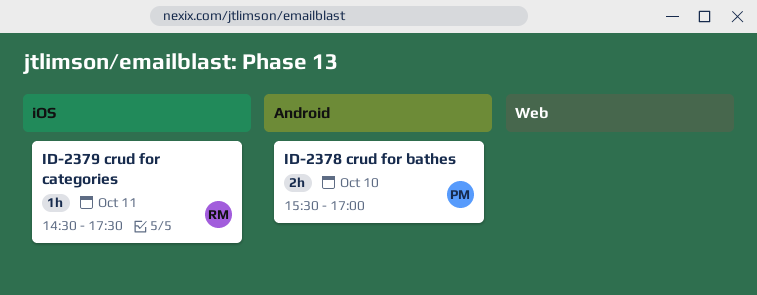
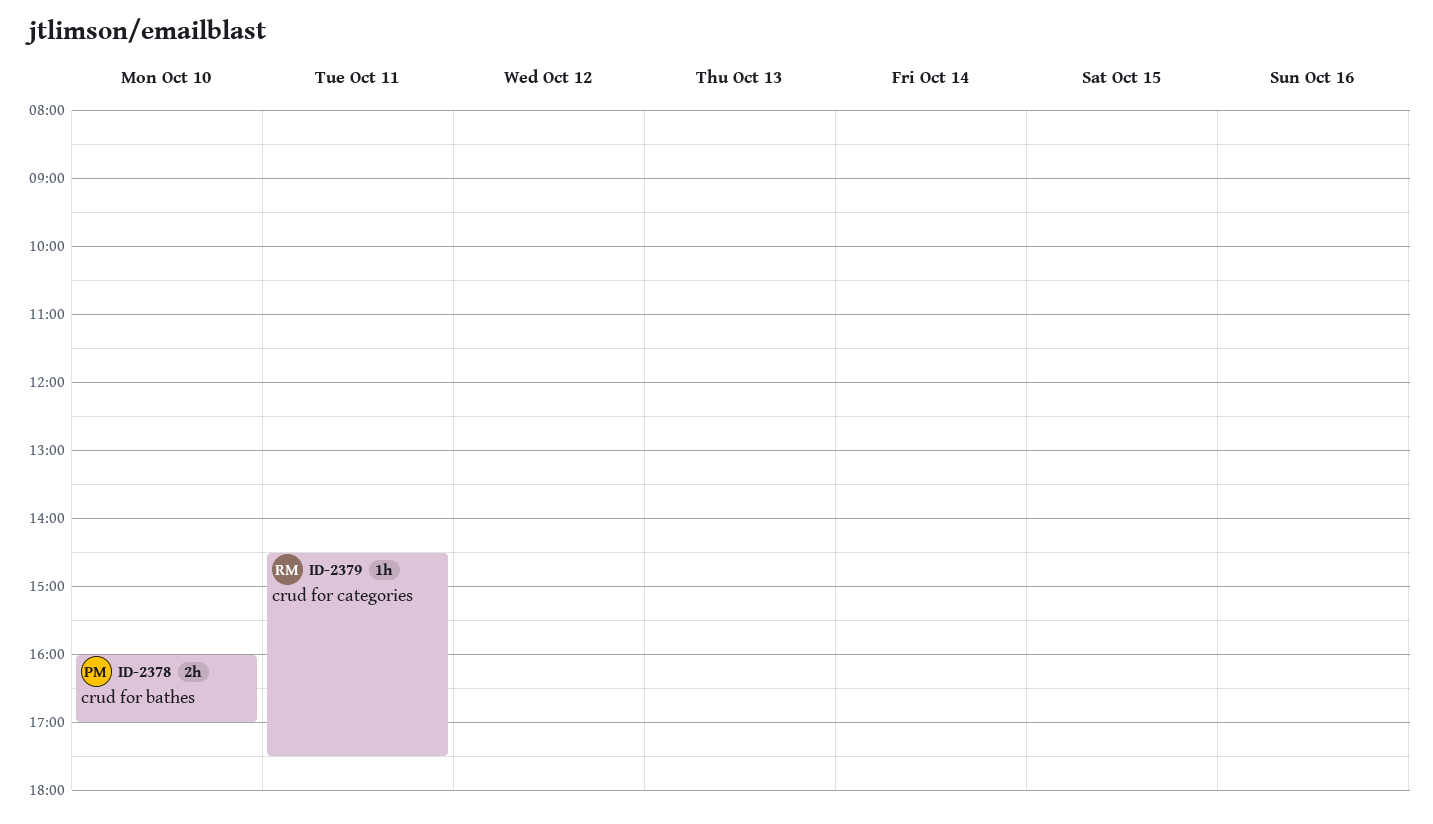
ID-2378, begins: 15:30 -> 16:00

